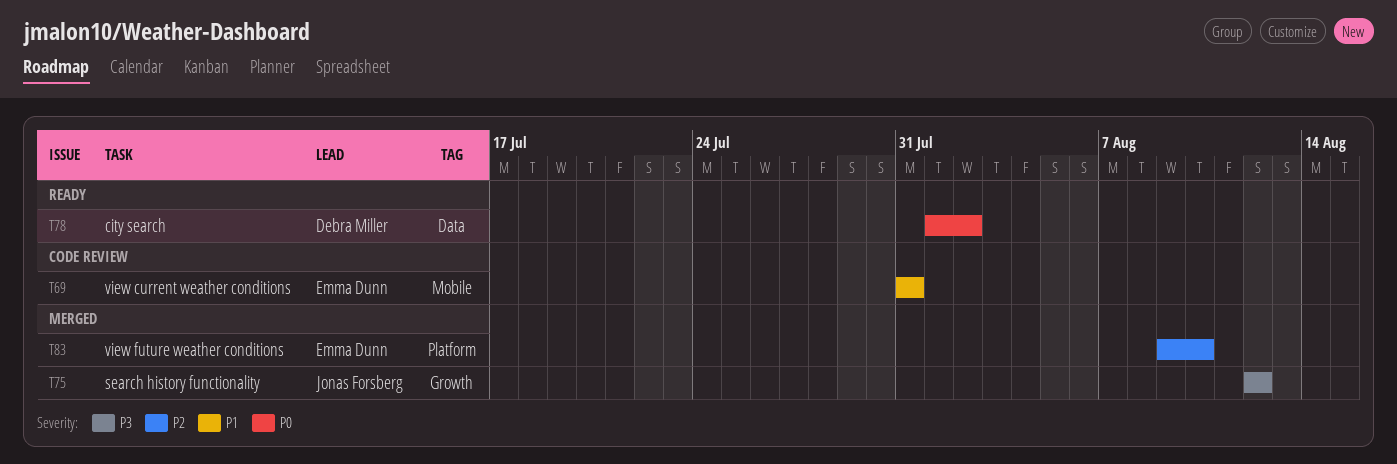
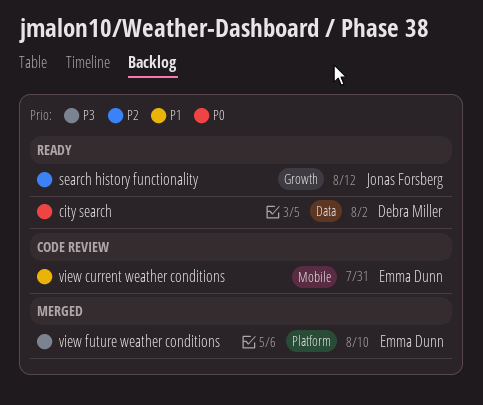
search history functionality, status: Merged -> Ready
search history functionality, priority: P3 -> P2
view future weather conditions, priority: P2 -> P3

